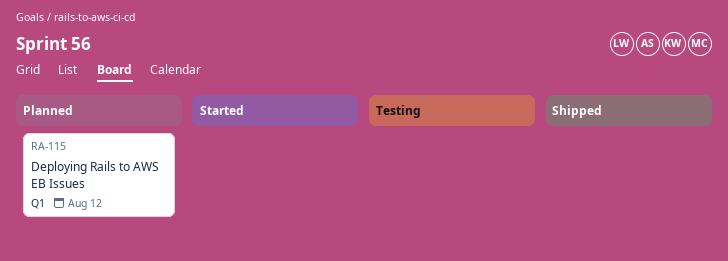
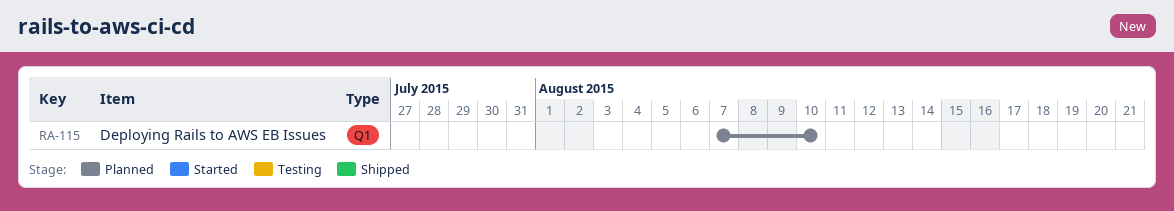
RA-115, due: Aug 12 -> Aug 10

